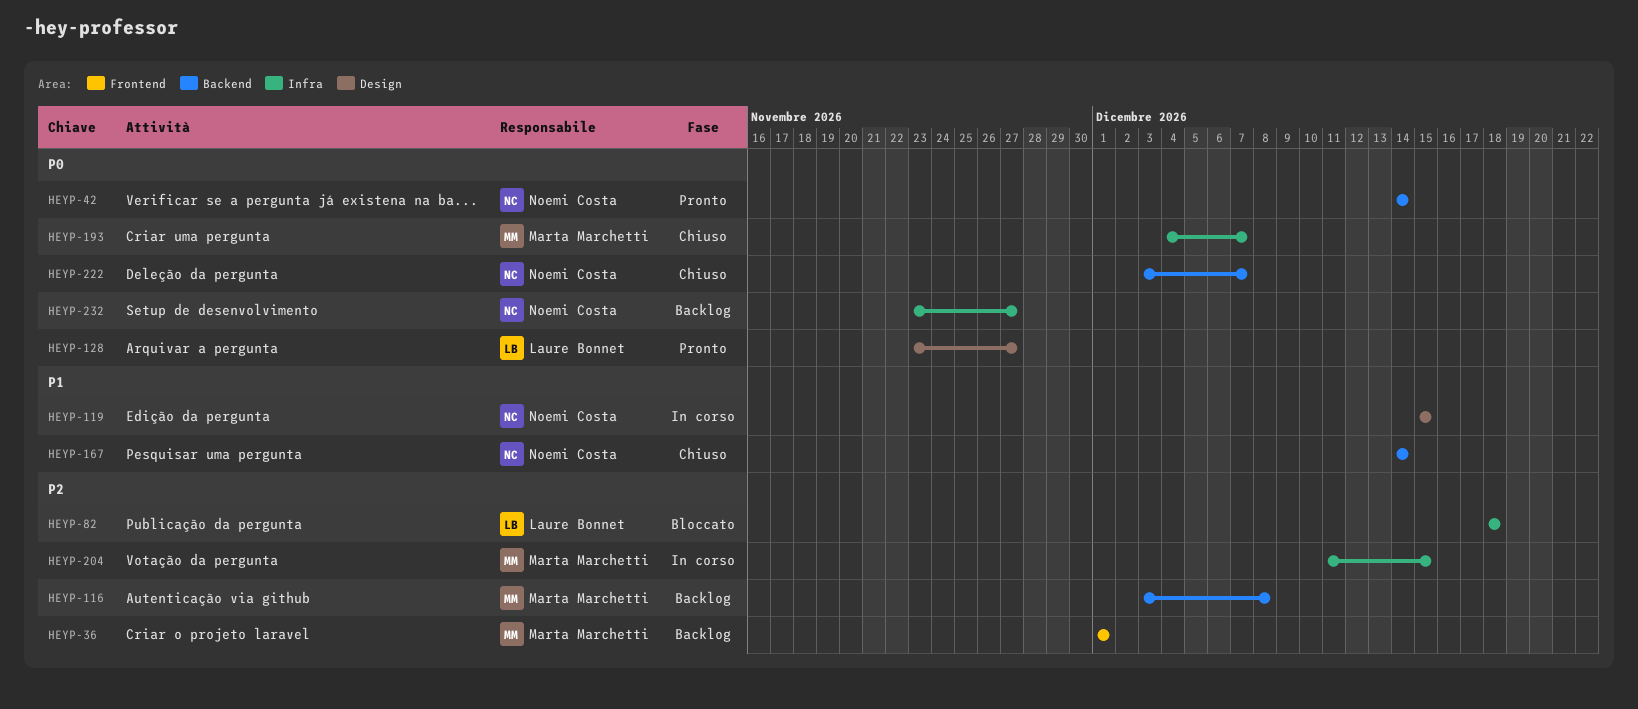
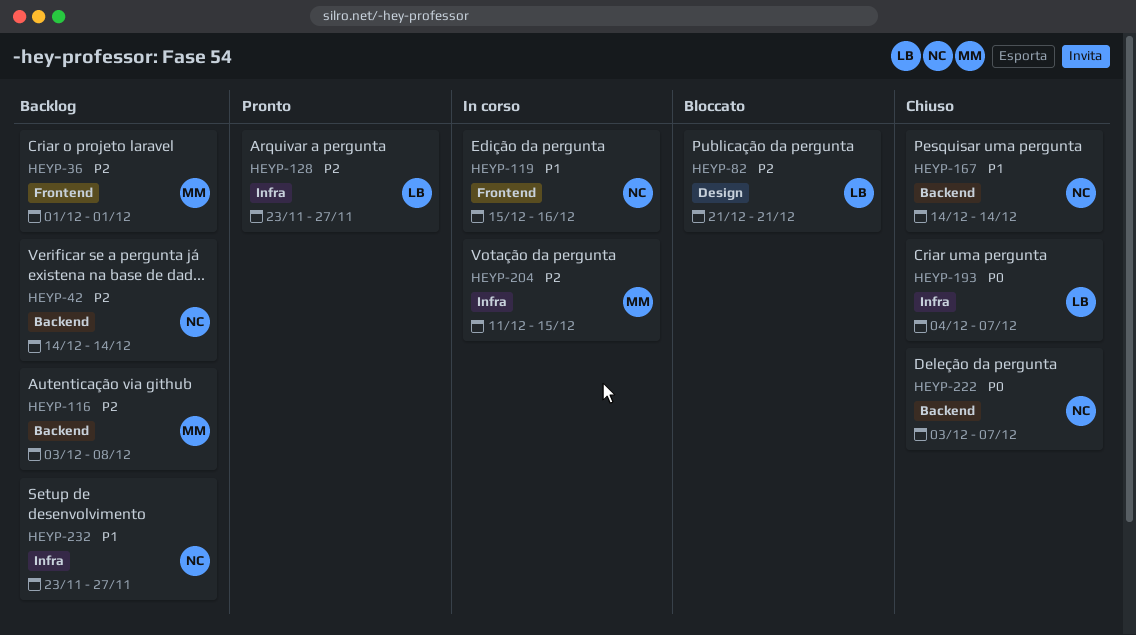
HEYP-42, status: Pronto -> Backlog
HEYP-42, priority: P0 -> P2
HEYP-82, label: Infra -> Design
HEYP-82, start: Dec 18 -> Dec 21
HEYP-82, due: Dec 18 -> Dec 21
HEYP-119, label: Design -> Frontend
HEYP-119, due: Dec 15 -> Dec 16
HEYP-128, priority: P0 -> P2
HEYP-128, label: Design -> Infra
HEYP-193, owner: Marta Marchetti -> Laure Bonnet
HEYP-232, priority: P0 -> P1

